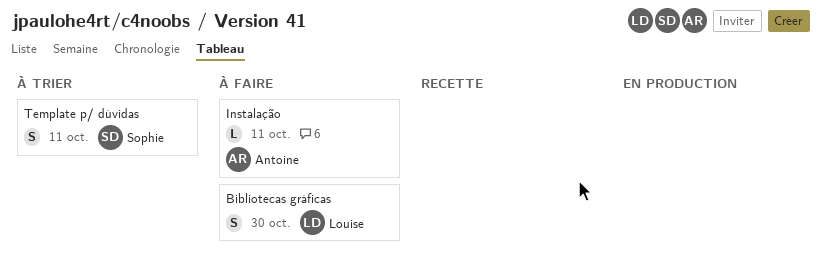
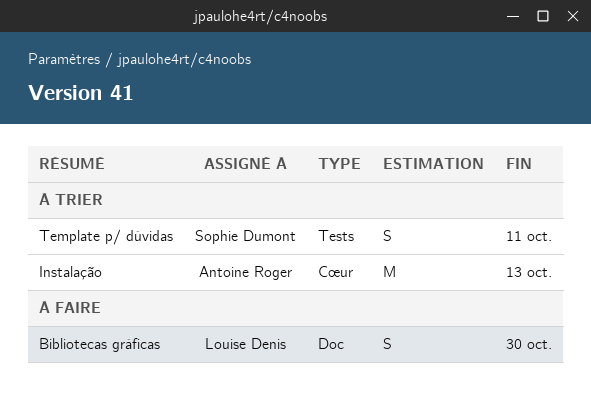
Instalação, status: À faire -> À trier
Instalação, estimate: L -> M
Instalação, due: Oct 11 -> Oct 13

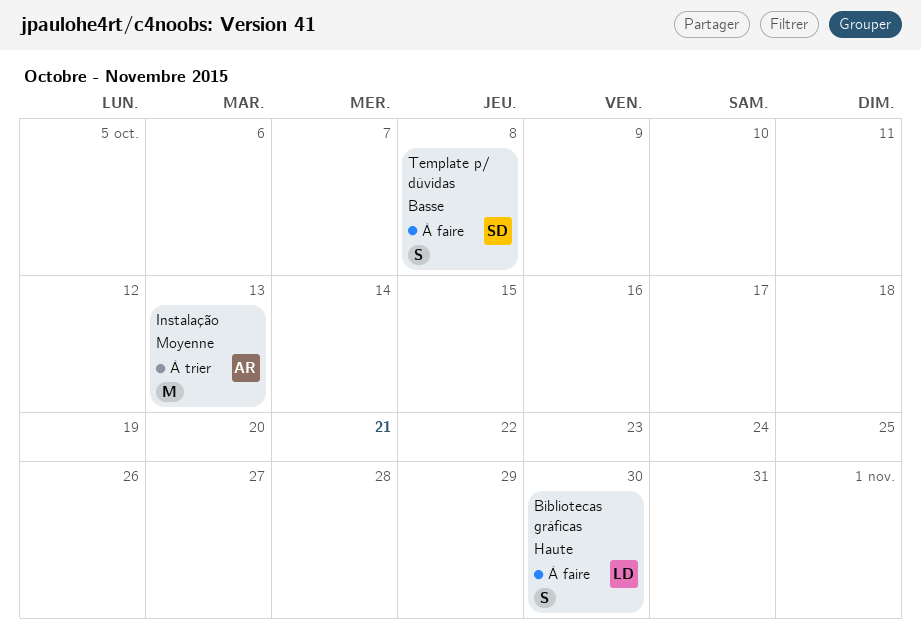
Template p/ dúvidas, status: À trier -> À faire
Template p/ dúvidas, due: Oct 11 -> Oct 8

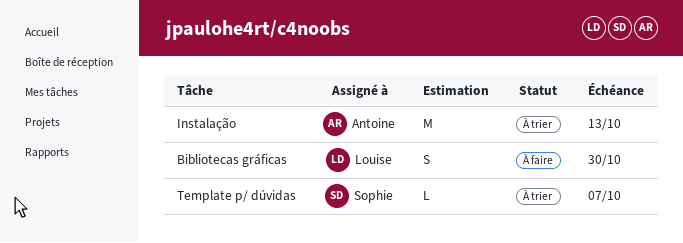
Template p/ dúvidas, status: À faire -> À trier
Template p/ dúvidas, estimate: S -> L
Template p/ dúvidas, due: Oct 8 -> Oct 7

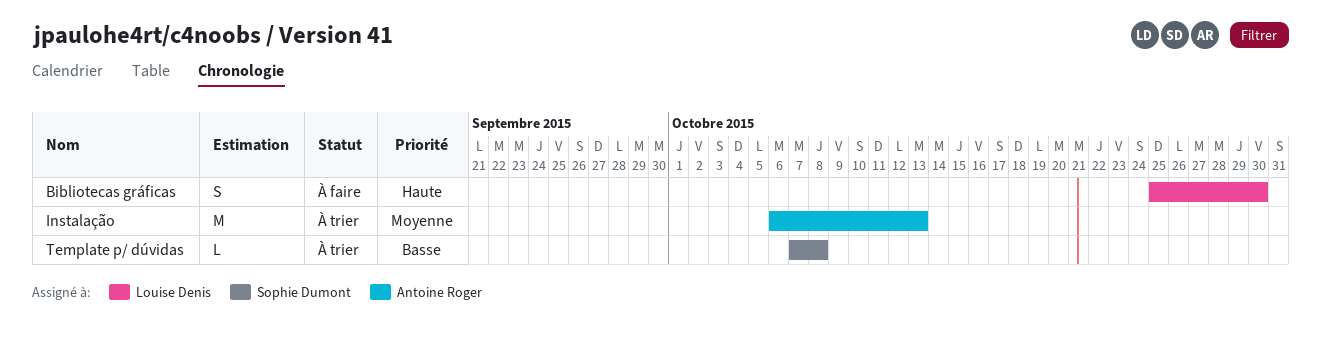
Template p/ dúvidas, due: Oct 7 -> Oct 8

